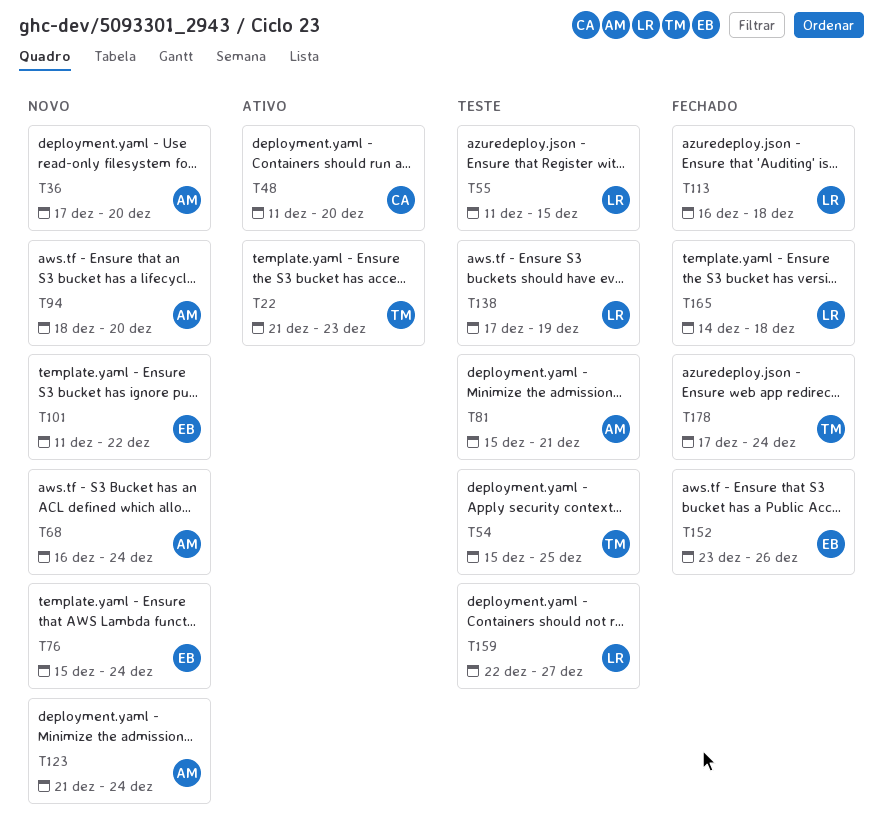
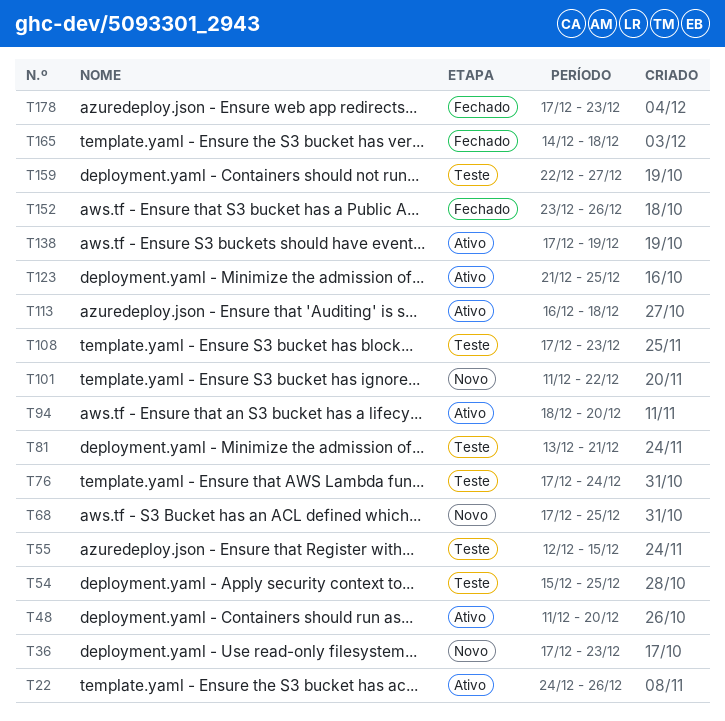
T22, start: Dec 21 -> Dec 24
T22, due: Dec 23 -> Dec 26
T36, due: Dec 20 -> Dec 23
T55, start: Dec 11 -> Dec 12
T68, start: Dec 16 -> Dec 17
T68, due: Dec 24 -> Dec 25
T76, status: Novo -> Teste
T76, start: Dec 15 -> Dec 17
T81, start: Dec 15 -> Dec 13
T94, status: Novo -> Ativo
T108: none -> present
T113, status: Fechado -> Ativo
T123, status: Novo -> Ativo
T123, due: Dec 24 -> Dec 25
T138, status: Teste -> Ativo
T178, due: Dec 24 -> Dec 23

